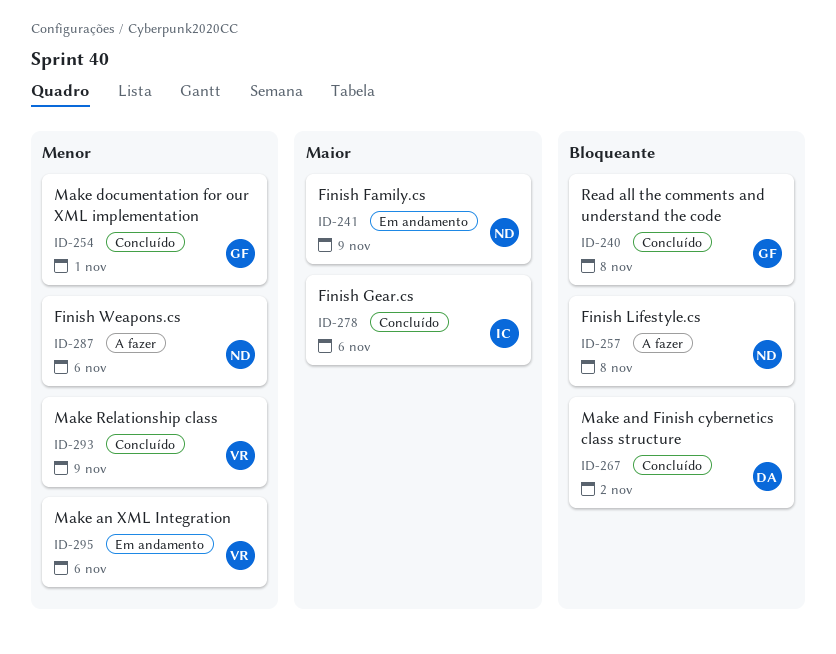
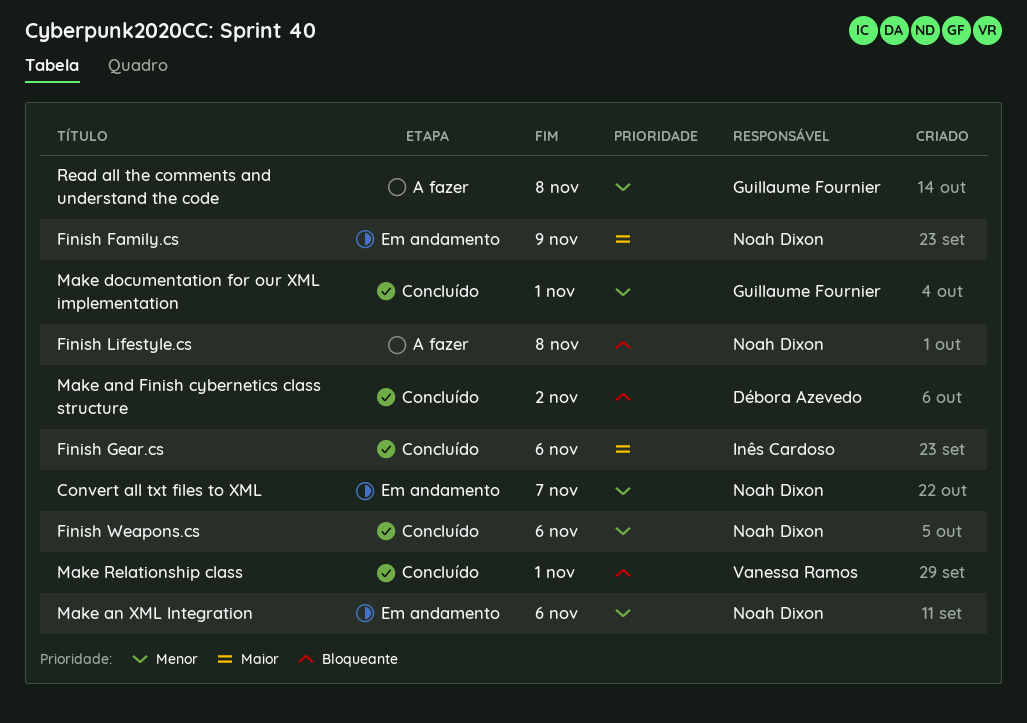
Convert all txt files to XML: none -> present
Finish Weapons.cs, status: A fazer -> Concluído
Make an XML Integration, owner: Vanessa Ramos -> Noah Dixon
Make Relationship class, priority: Menor -> Bloqueante
Make Relationship class, due: Nov 9 -> Nov 1
Read all the comments and understand the code, status: Concluído -> A fazer
Read all the comments and understand the code, priority: Bloqueante -> Menor

